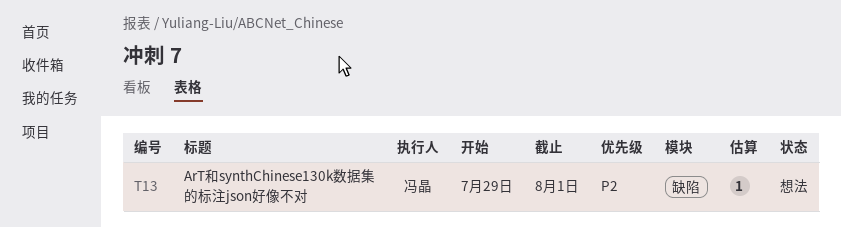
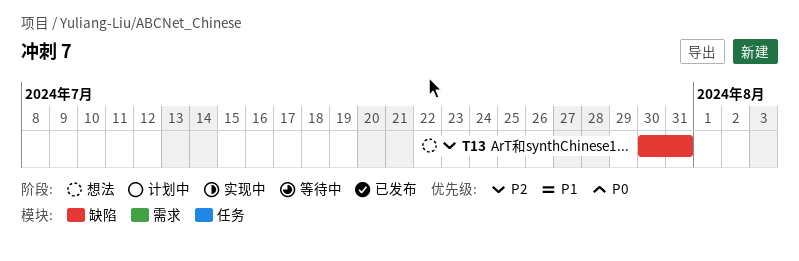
T13, start: Jul 29 -> Jul 30
T13, due: Aug 1 -> Jul 31

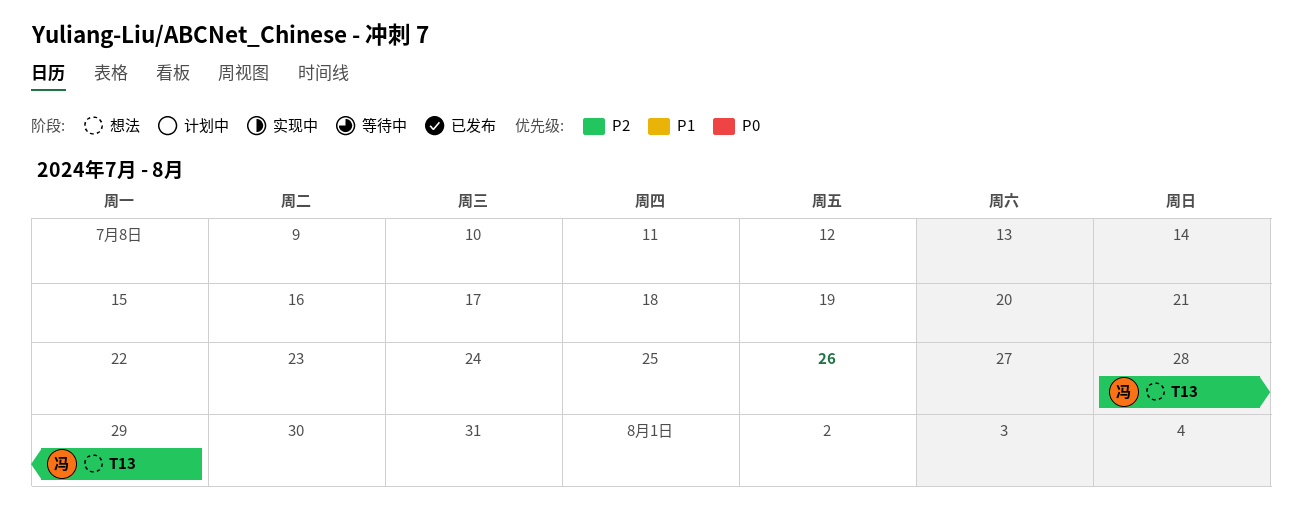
T13, start: Jul 30 -> Jul 28
T13, due: Jul 31 -> Jul 29

